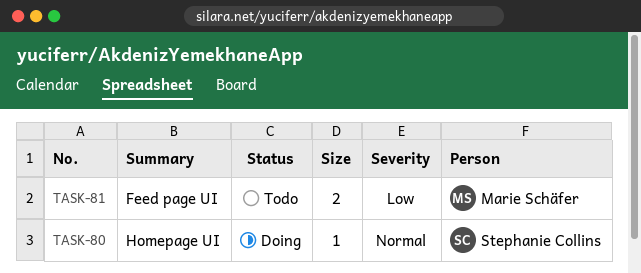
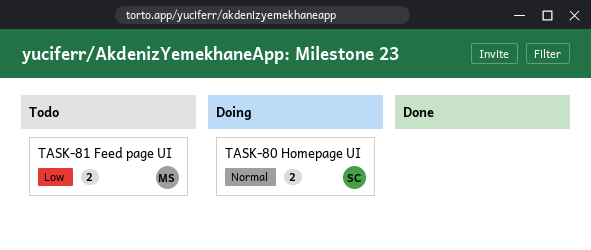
TASK-80, estimate: 1 -> 2

